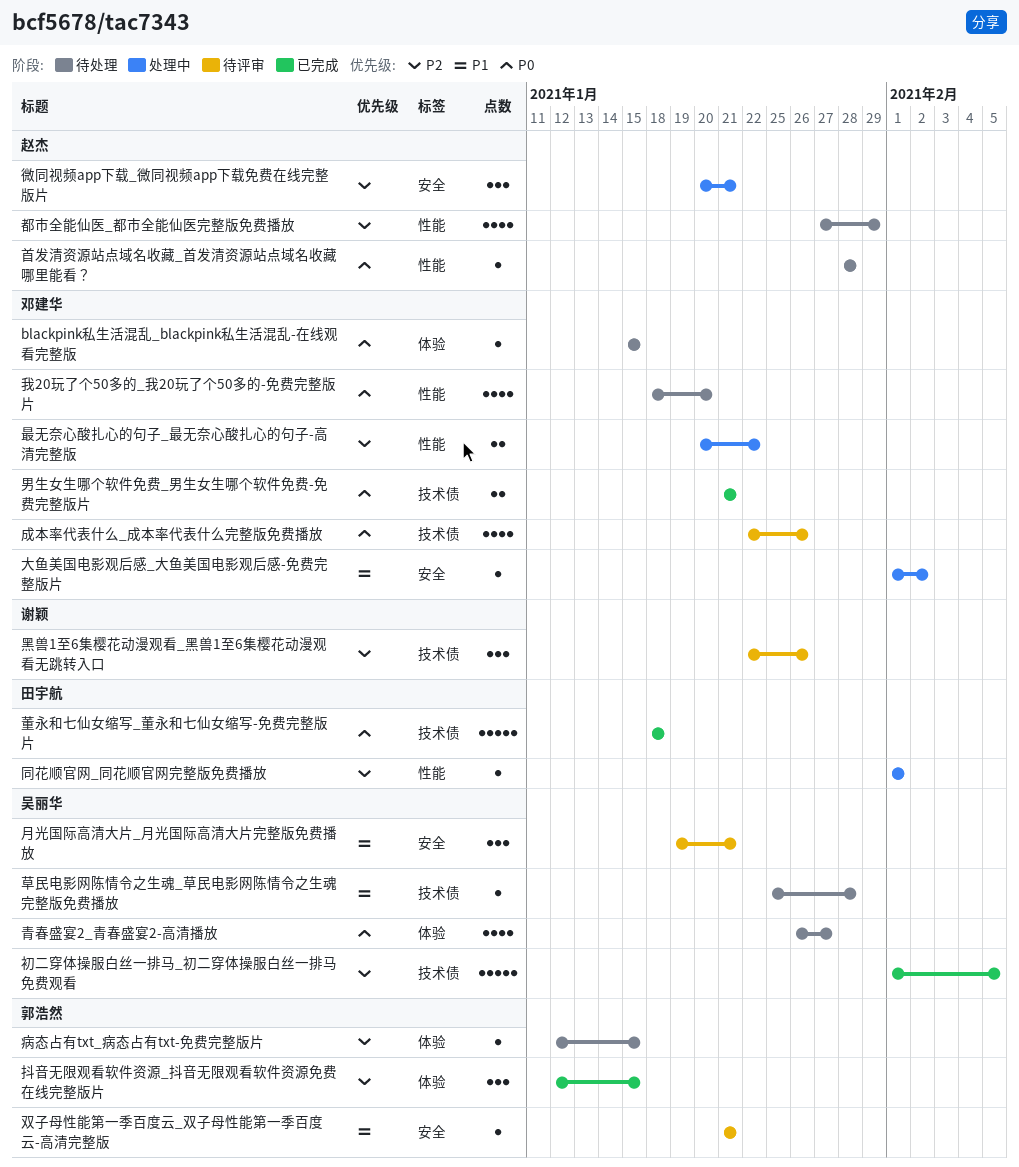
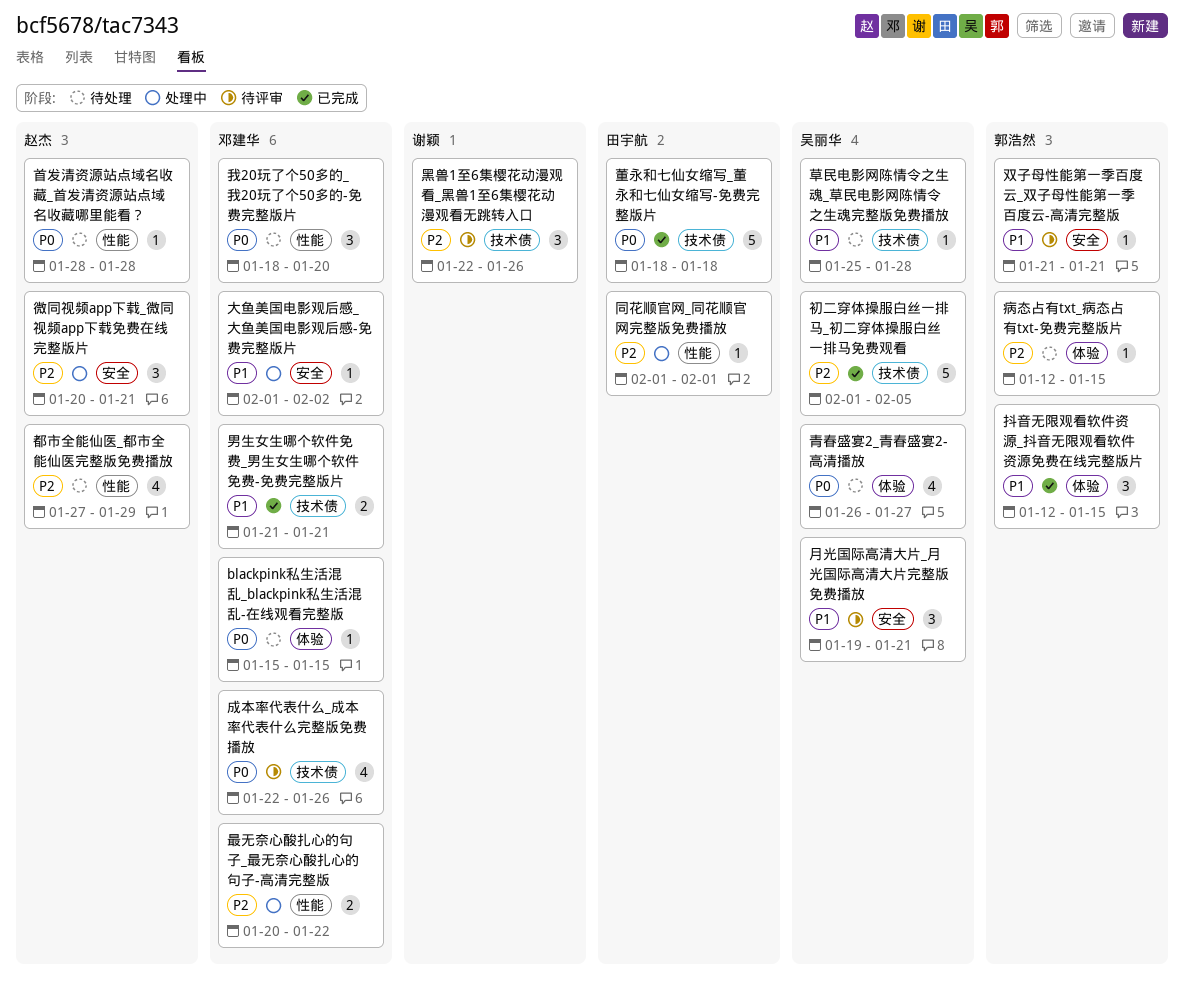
我20玩了个50多的_我20玩了个50多的-免费完整版片, estimate: 4 -> 3
抖音无限观看软件资源_抖音无限观看软件资源免费在线完整版片, priority: P2 -> P1
男生女生哪个软件免费_男生女生哪个软件免费-免费完整版片, priority: P0 -> P1

